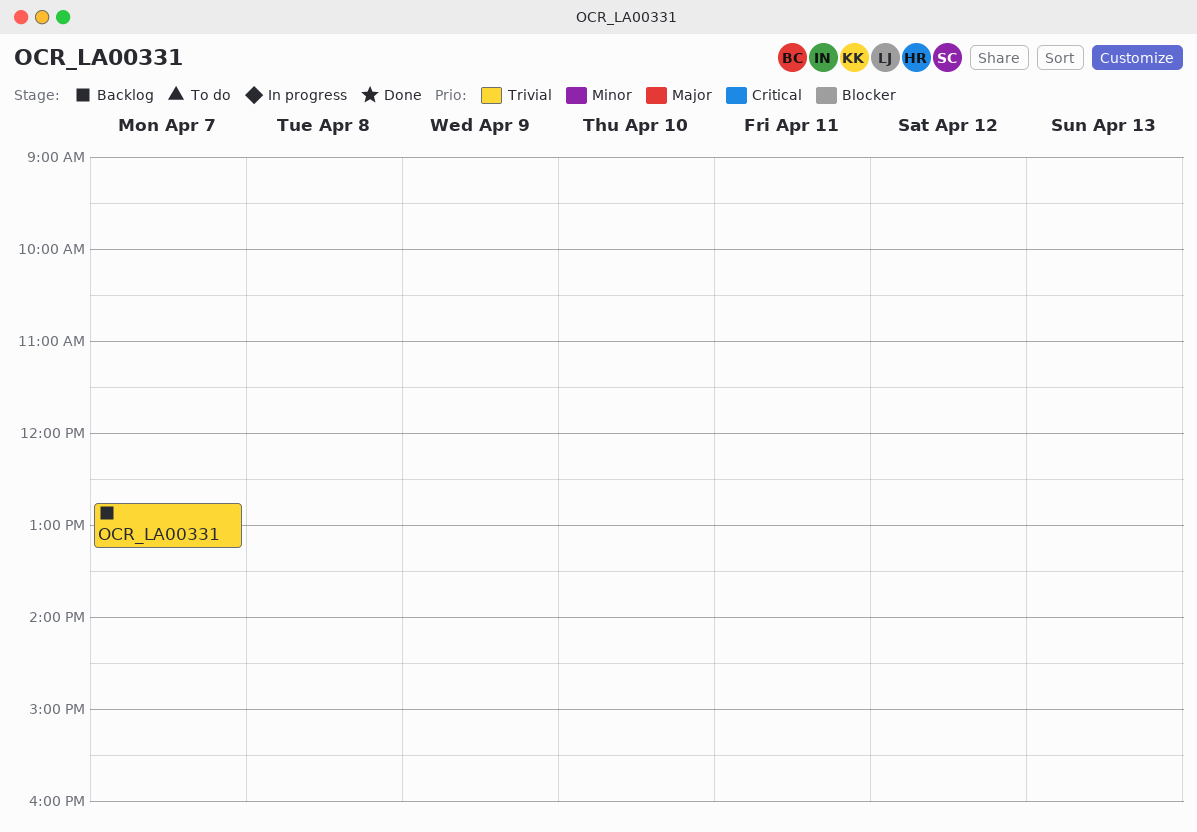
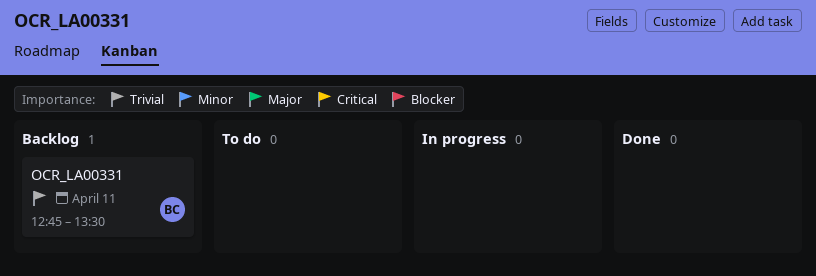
OCR_LA00331, day: Apr 7 -> Apr 11
OCR_LA00331, ends: 13:15 -> 13:30

